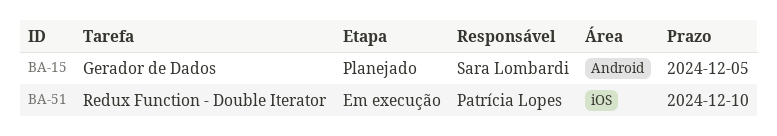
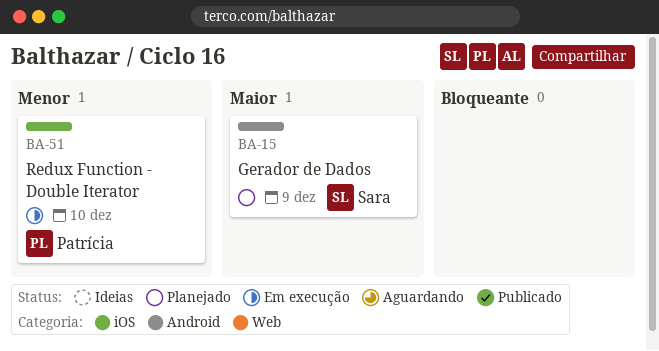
BA-15, due: Dec 5 -> Dec 9

